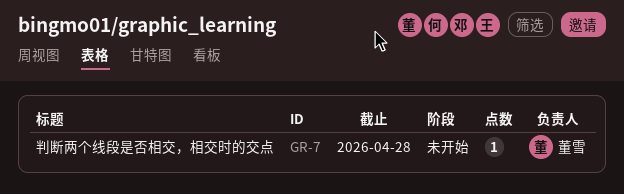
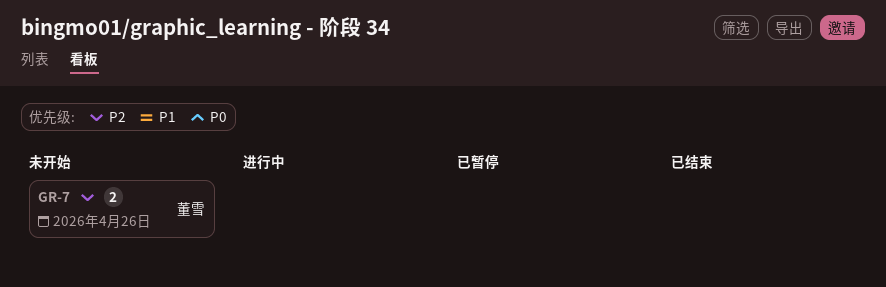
GR-7, estimate: 1 -> 2
GR-7, due: Apr 28 -> Apr 26

